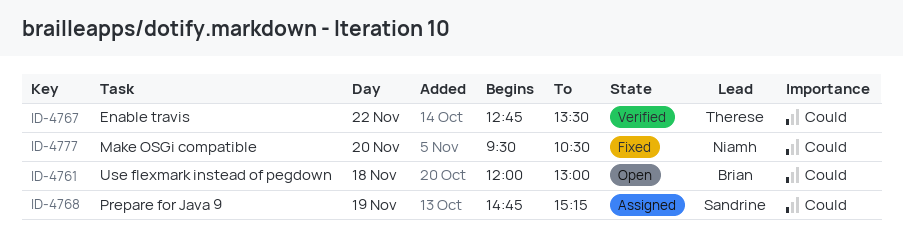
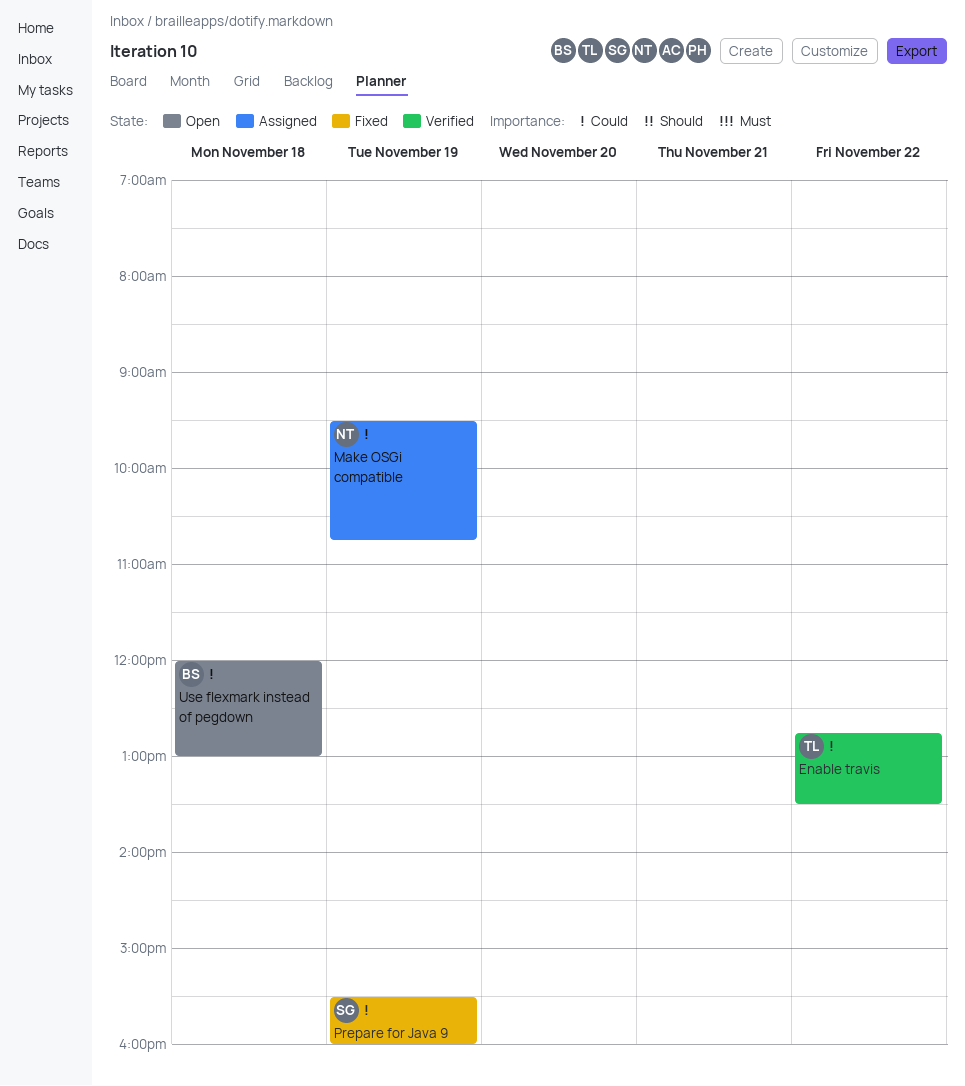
Make OSGi compatible, status: Fixed -> Assigned
Make OSGi compatible, day: Nov 20 -> Nov 19
Make OSGi compatible, ends: 10:30 -> 10:45
Prepare for Java 9, status: Assigned -> Fixed
Prepare for Java 9, begins: 14:45 -> 15:30
Prepare for Java 9, ends: 15:15 -> 16:00

